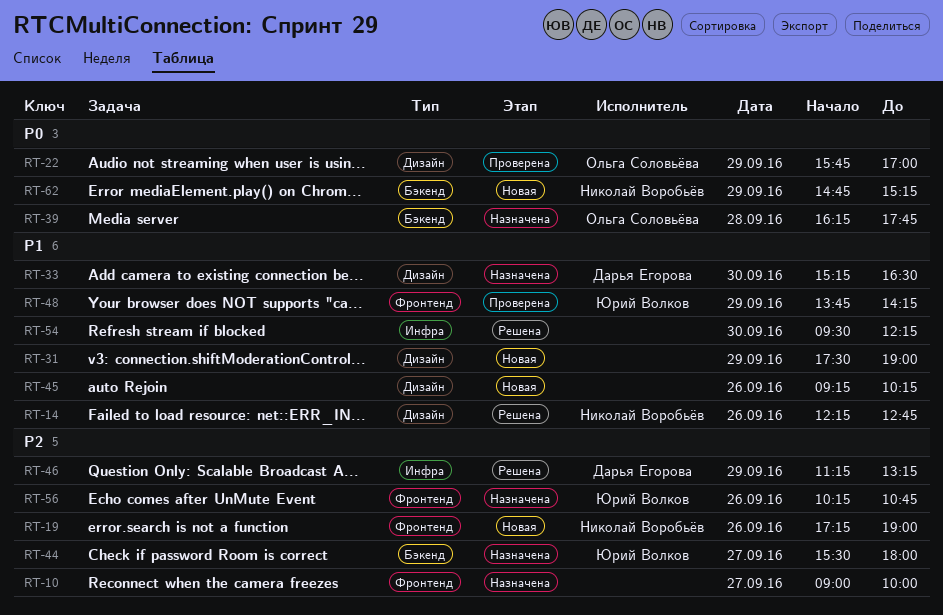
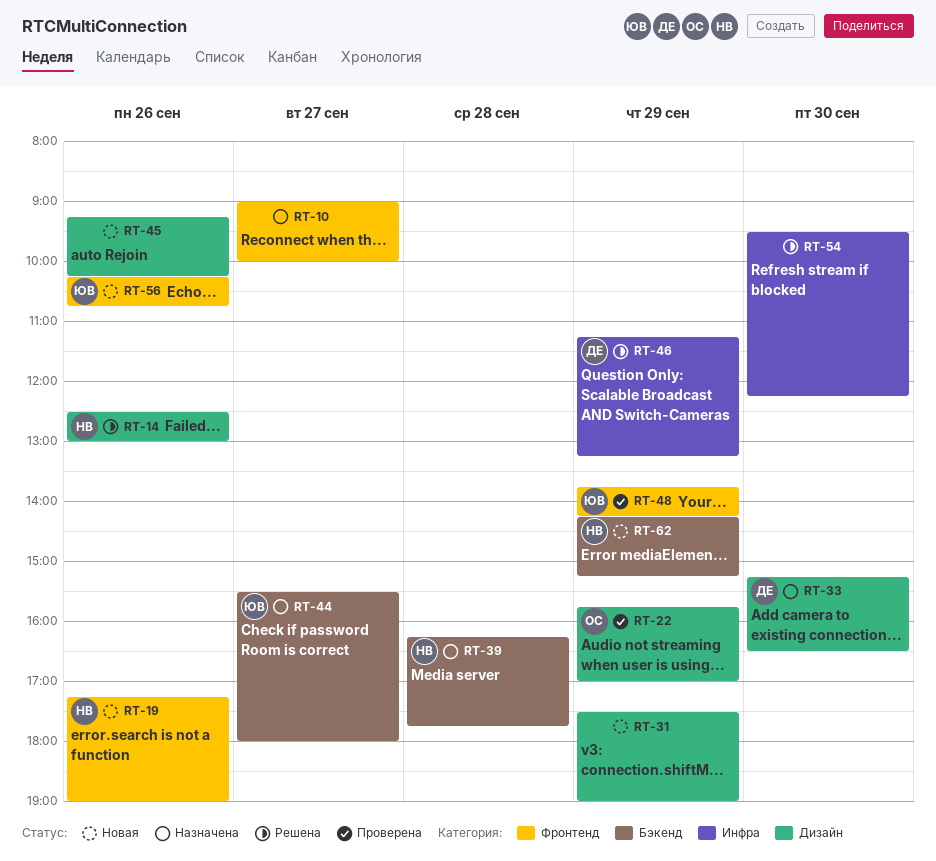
RT-14, begins: 12:15 -> 12:30
RT-14, ends: 12:45 -> 13:00
RT-39, owner: Ольга Соловьёва -> Николай Воробьёв
RT-56, status: Назначена -> Новая
RT-62, begins: 14:45 -> 14:15

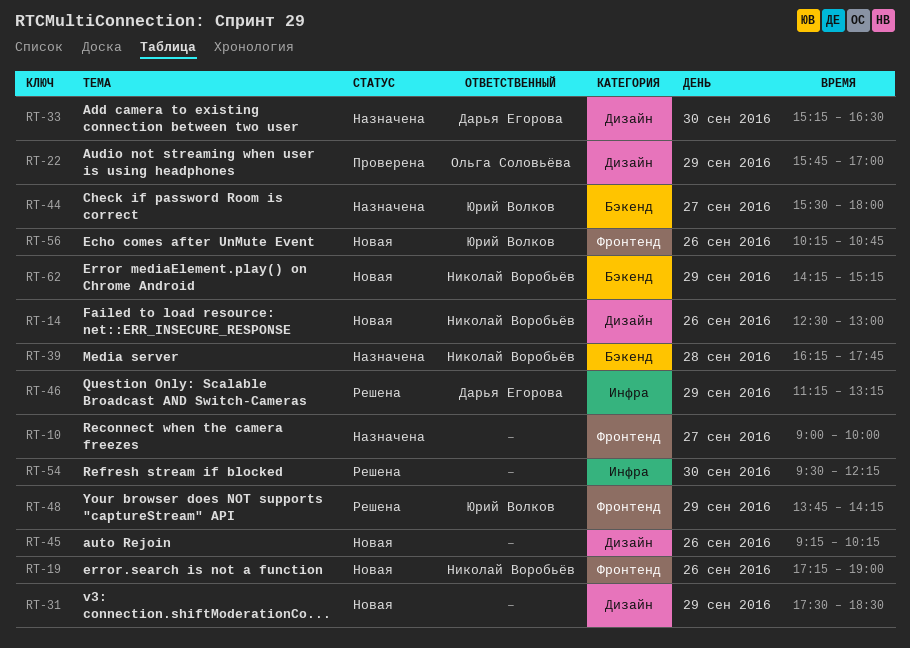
RT-14, status: Решена -> Новая
RT-31, ends: 19:00 -> 18:30
RT-48, status: Проверена -> Решена

